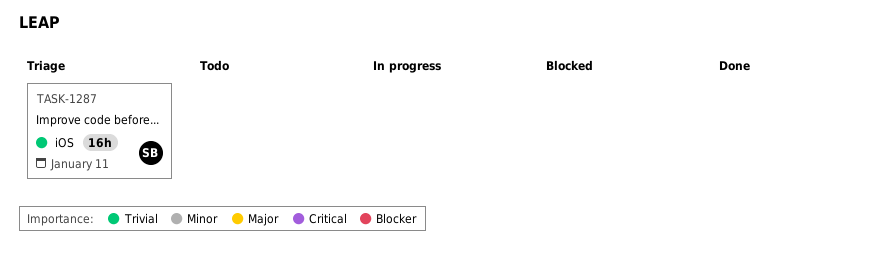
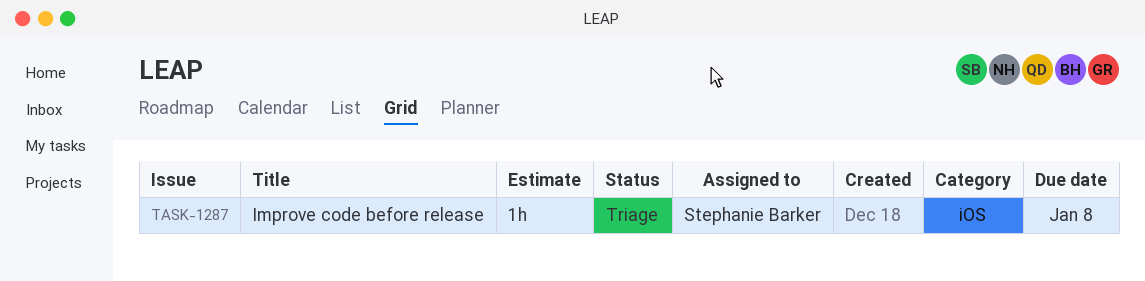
TASK-1287, estimate: 16h -> 1h
TASK-1287, due: Jan 11 -> Jan 8

